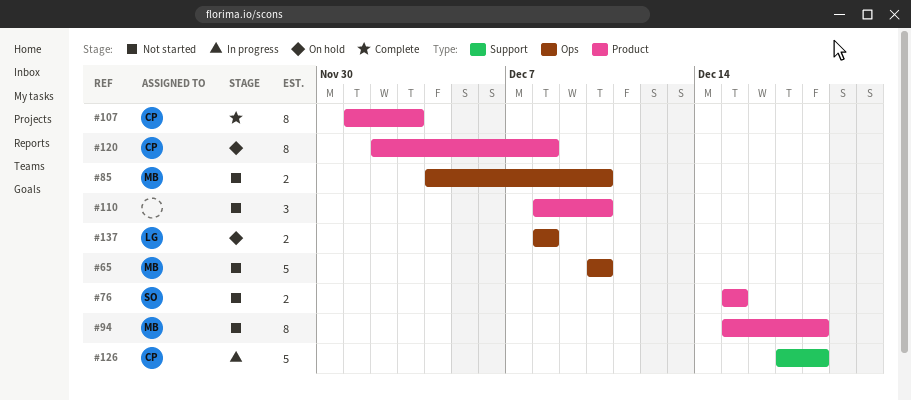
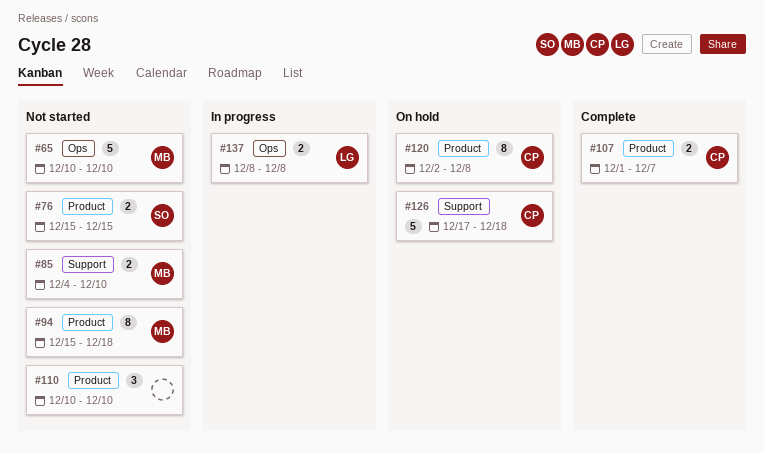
#85, label: Ops -> Support
#107, estimate: 8 -> 2
#107, due: Dec 3 -> Dec 7
#110, start: Dec 8 -> Dec 10
#126, status: In progress -> On hold
#137, status: On hold -> In progress

